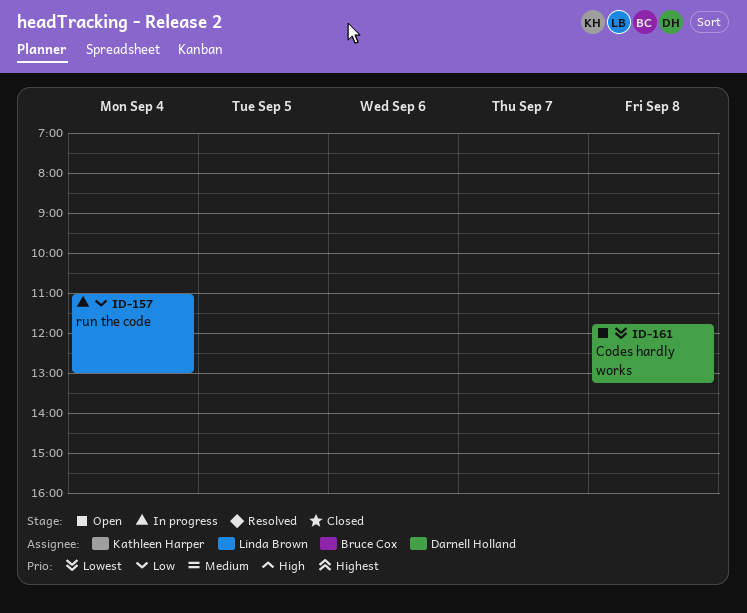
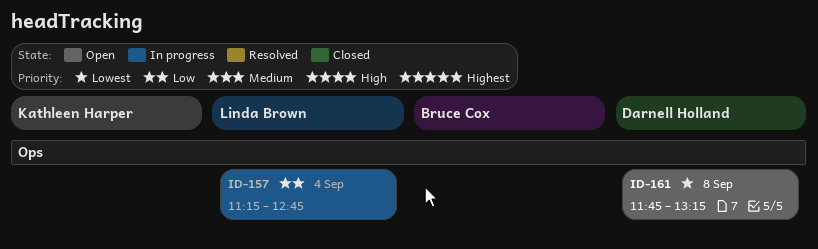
ID-157, begins: 11:00 -> 11:15
ID-157, ends: 13:00 -> 12:45

